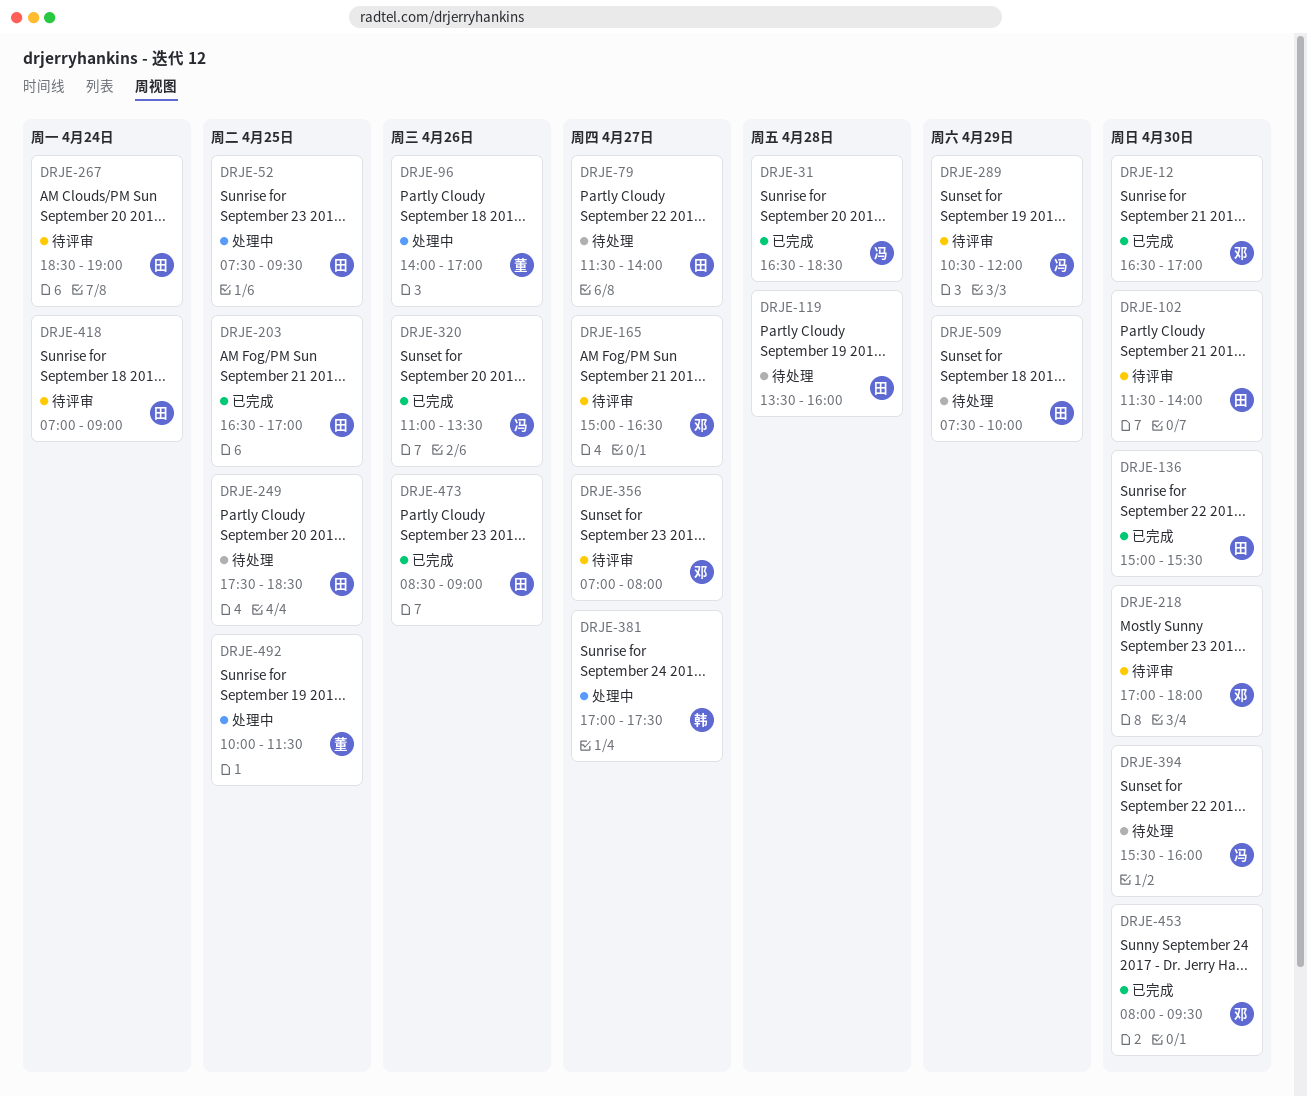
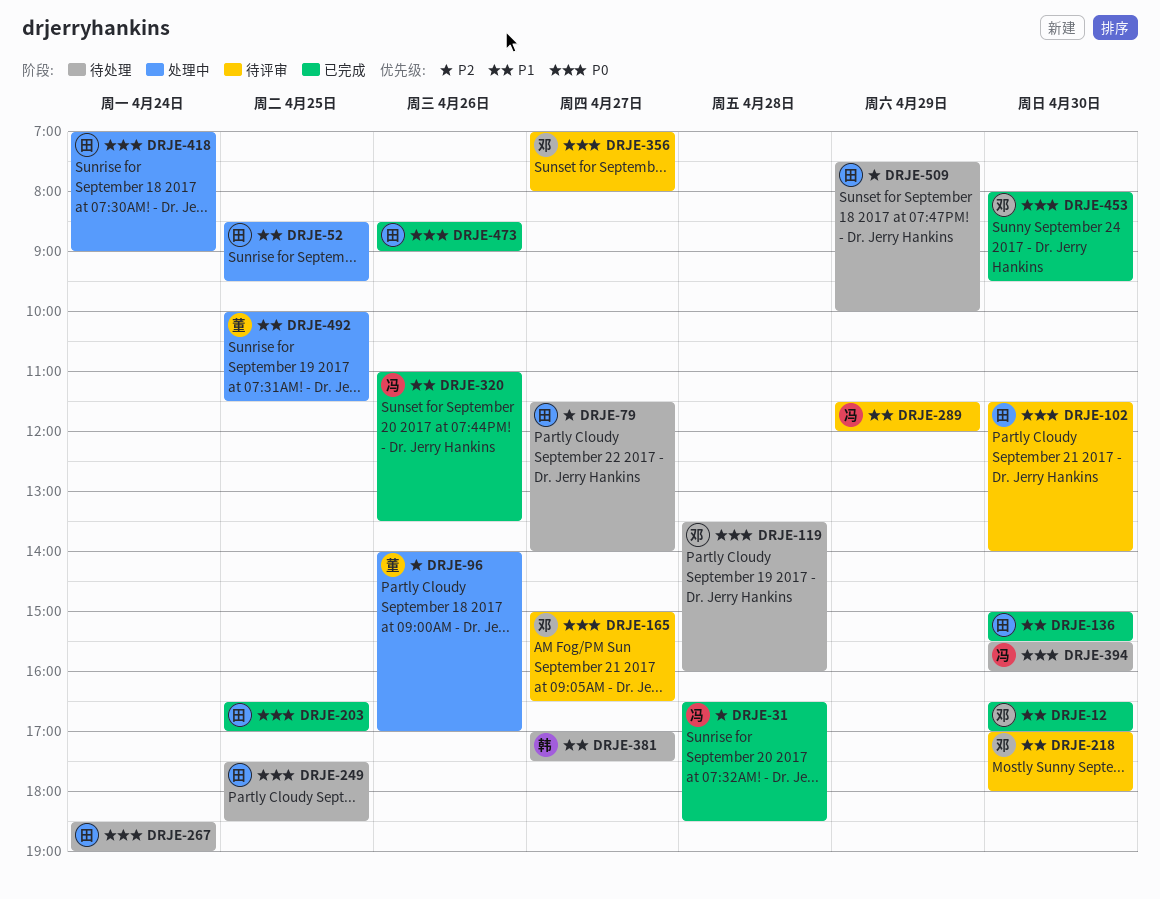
DRJE-52, begins: 07:30 -> 08:30
DRJE-119, owner: 田 -> 邓
DRJE-267, status: 待评审 -> 待处理
DRJE-289, begins: 10:30 -> 11:30
DRJE-381, status: 处理中 -> 待处理
DRJE-418, status: 待评审 -> 处理中

